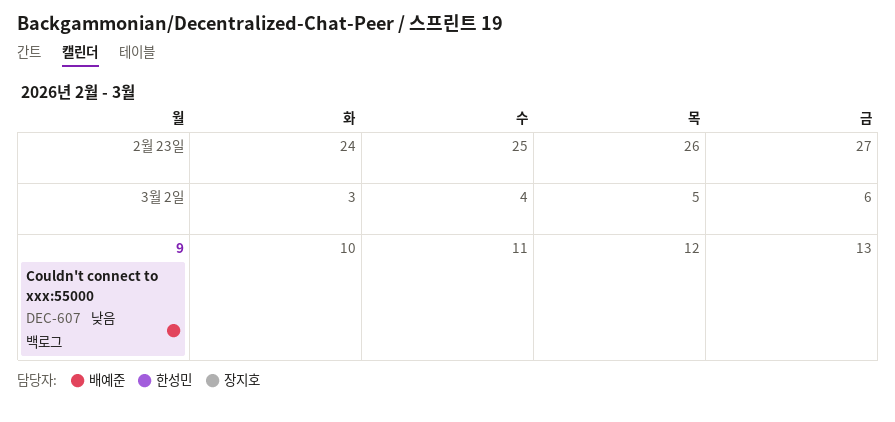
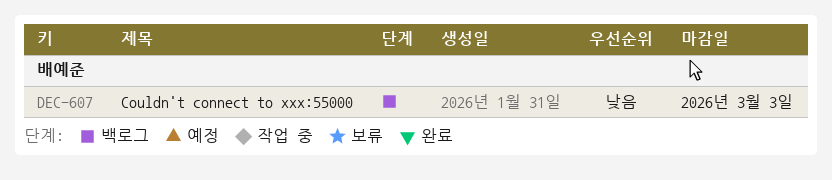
DEC-607, due: Mar 9 -> Mar 3

